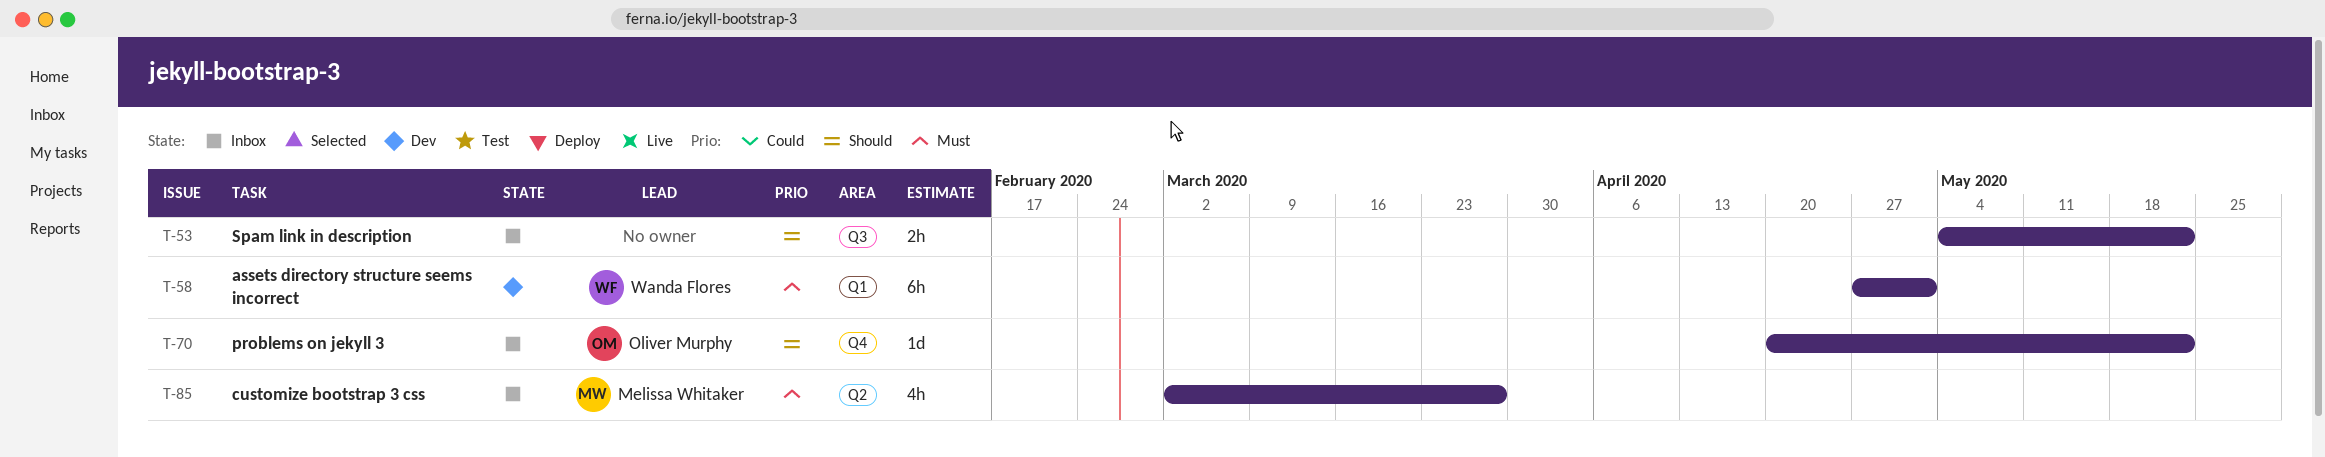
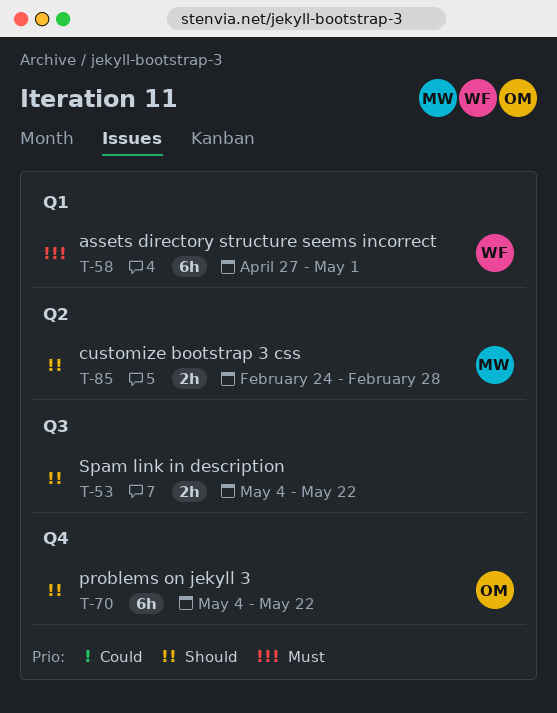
T-70, estimate: 1d -> 6h
T-70, start: Apr 20 -> May 4
T-85, priority: Must -> Should
T-85, estimate: 4h -> 2h
T-85, start: Mar 2 -> Feb 24
T-85, due: Mar 27 -> Feb 28

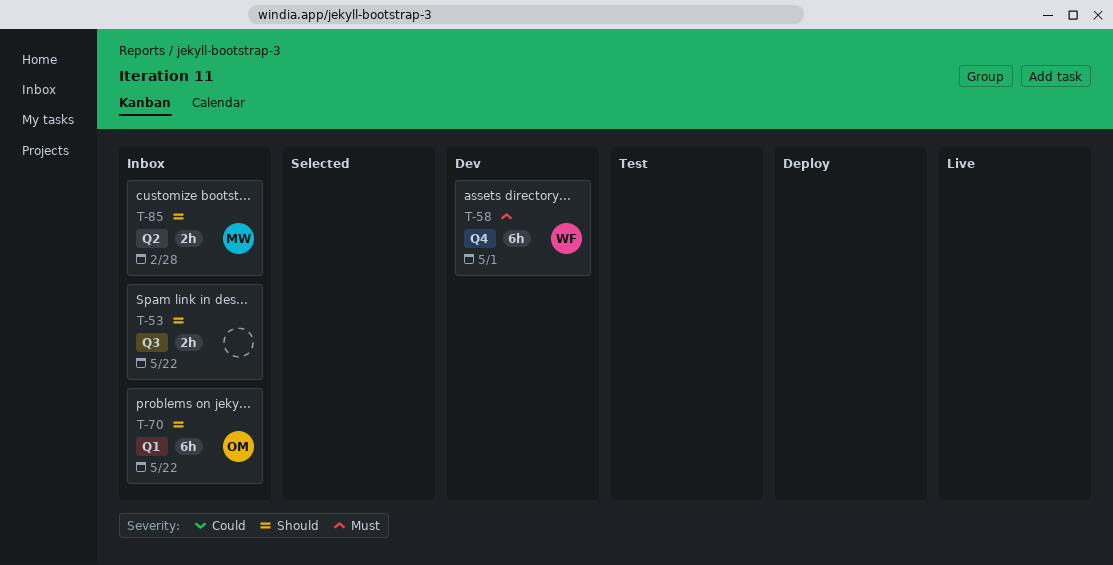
T-58, label: Q1 -> Q4
T-70, label: Q4 -> Q1

